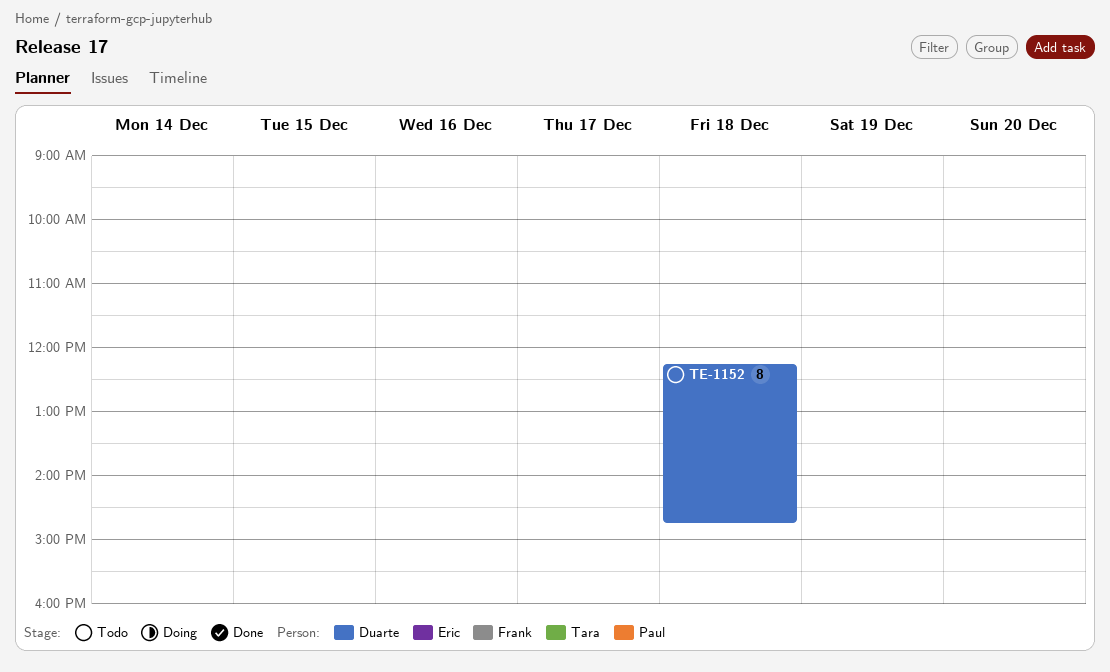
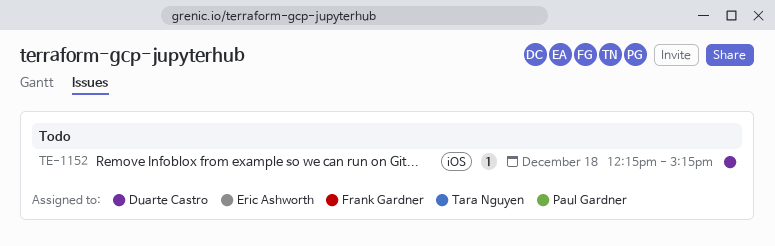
TE-1152, estimate: 8 -> 1
TE-1152, ends: 14:45 -> 15:15

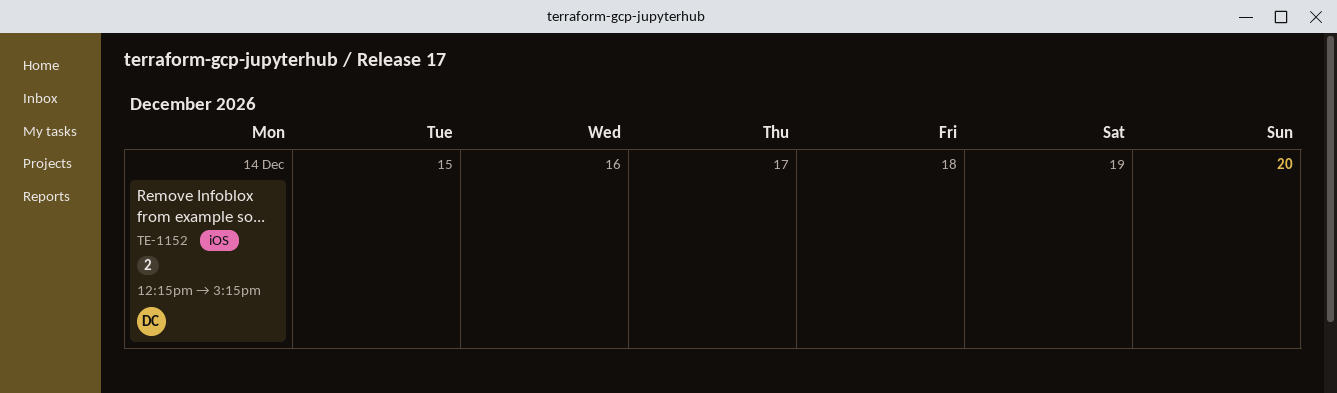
TE-1152, estimate: 1 -> 2
TE-1152, day: Dec 18 -> Dec 14

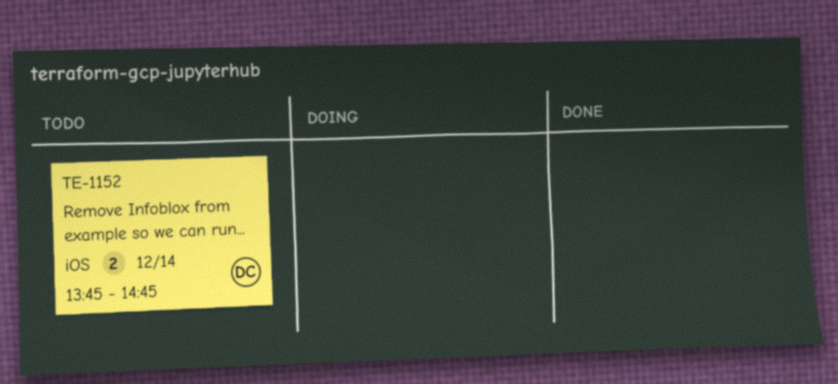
TE-1152, begins: 12:15 -> 13:45
TE-1152, ends: 15:15 -> 14:45

